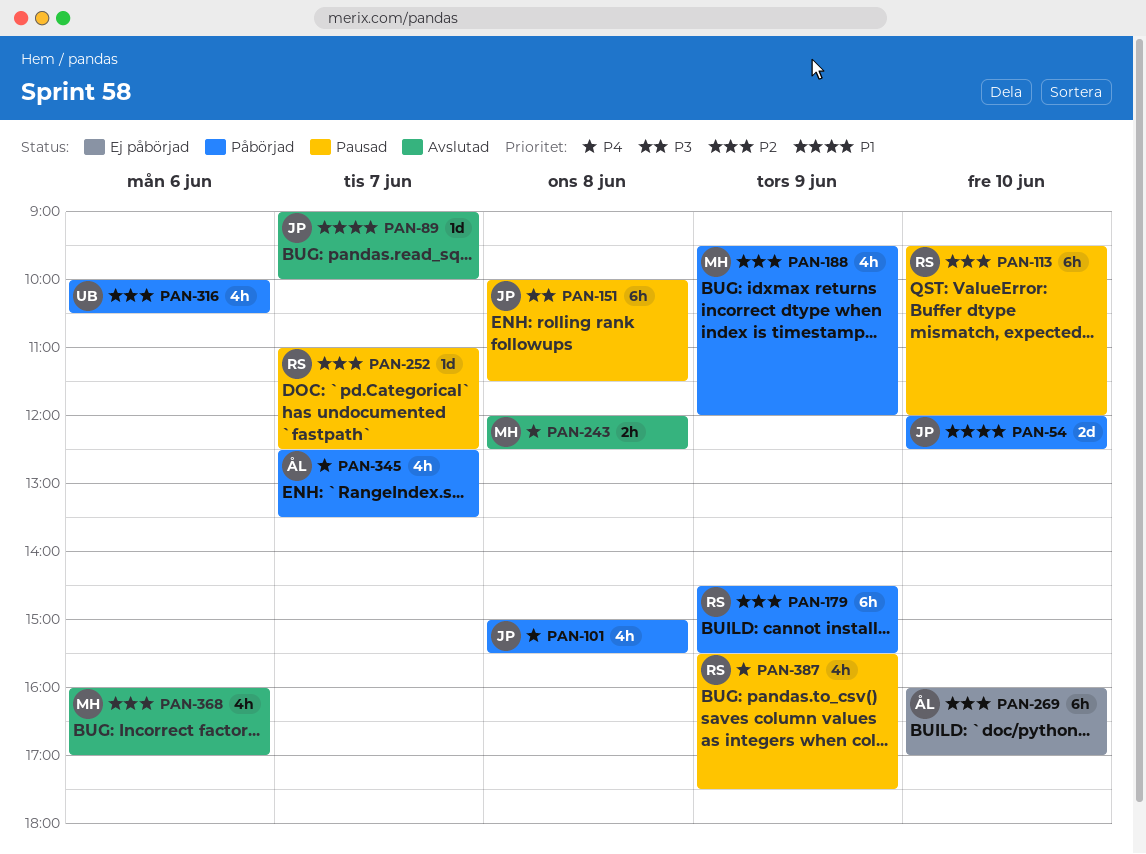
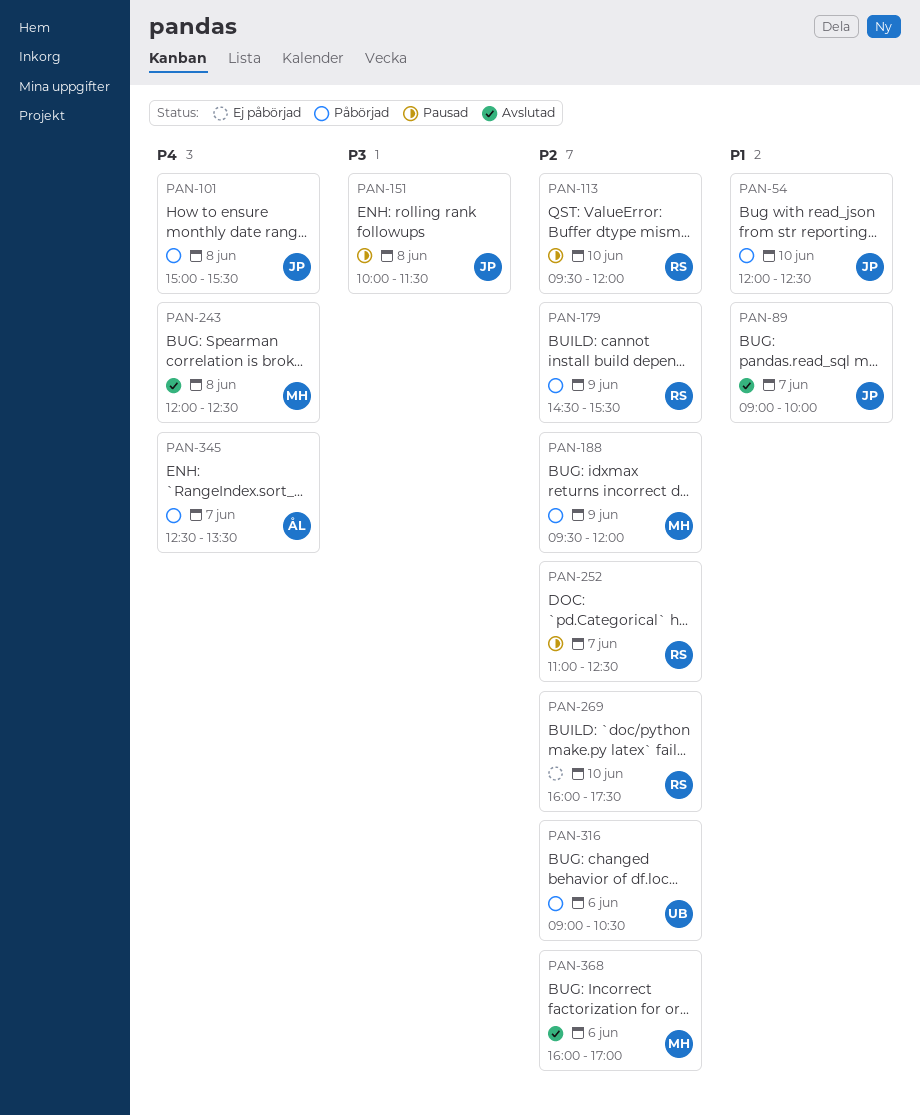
PAN-269, owner: ÅL -> RS
PAN-269, ends: 17:00 -> 17:30
PAN-316, begins: 10:00 -> 09:00
PAN-387: present -> none

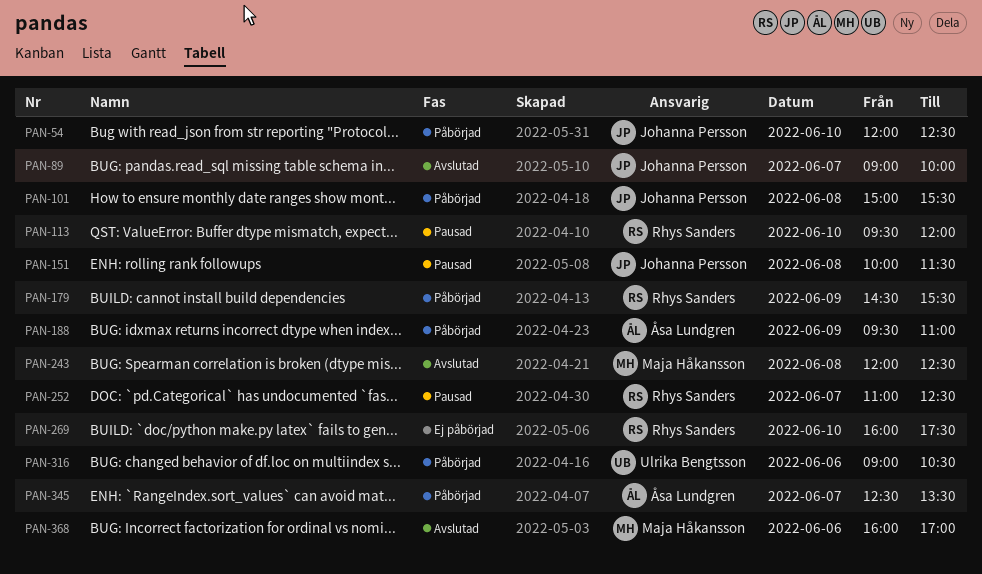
PAN-188, owner: Maja Håkansson -> Åsa Lundgren
PAN-188, ends: 12:00 -> 11:00

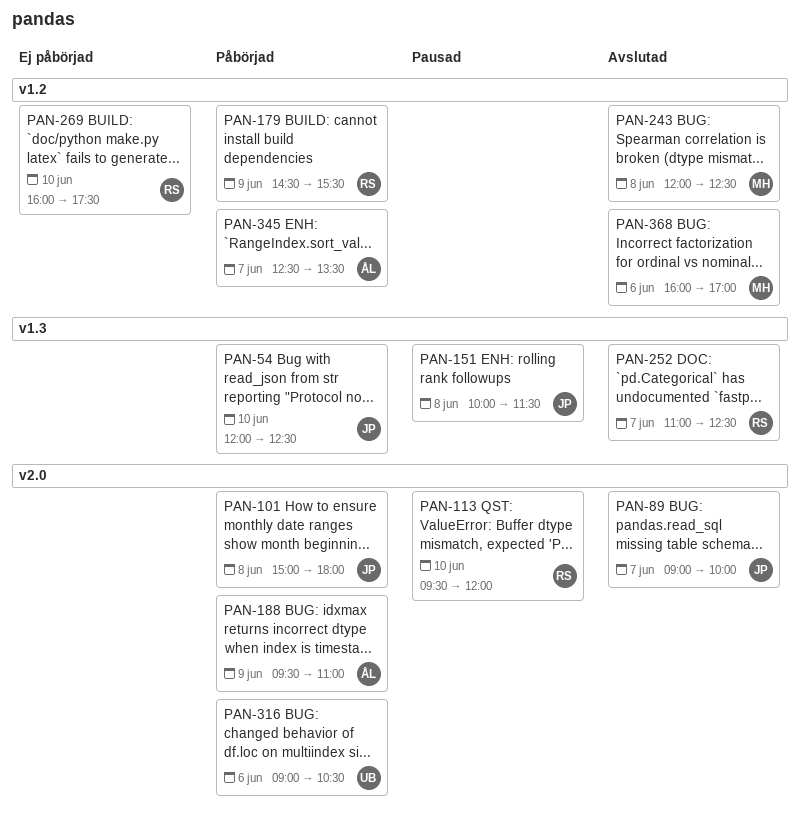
PAN-101, ends: 15:30 -> 18:00
PAN-252, status: Pausad -> Avslutad

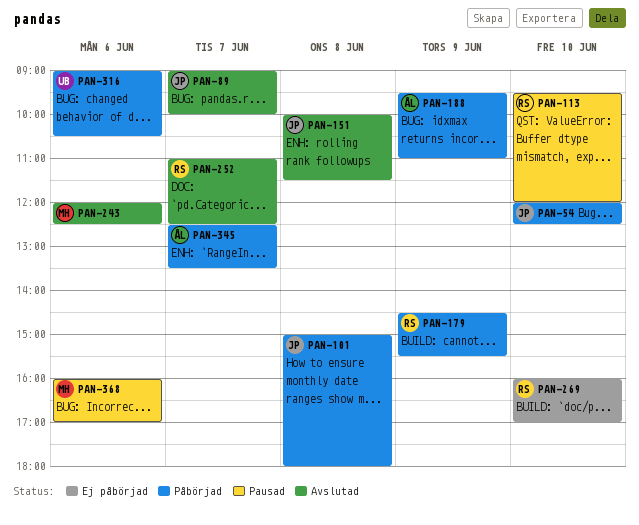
PAN-151, status: Pausad -> Avslutad
PAN-243, day: Jun 8 -> Jun 6
PAN-269, ends: 17:30 -> 17:00
PAN-368, status: Avslutad -> Pausad

